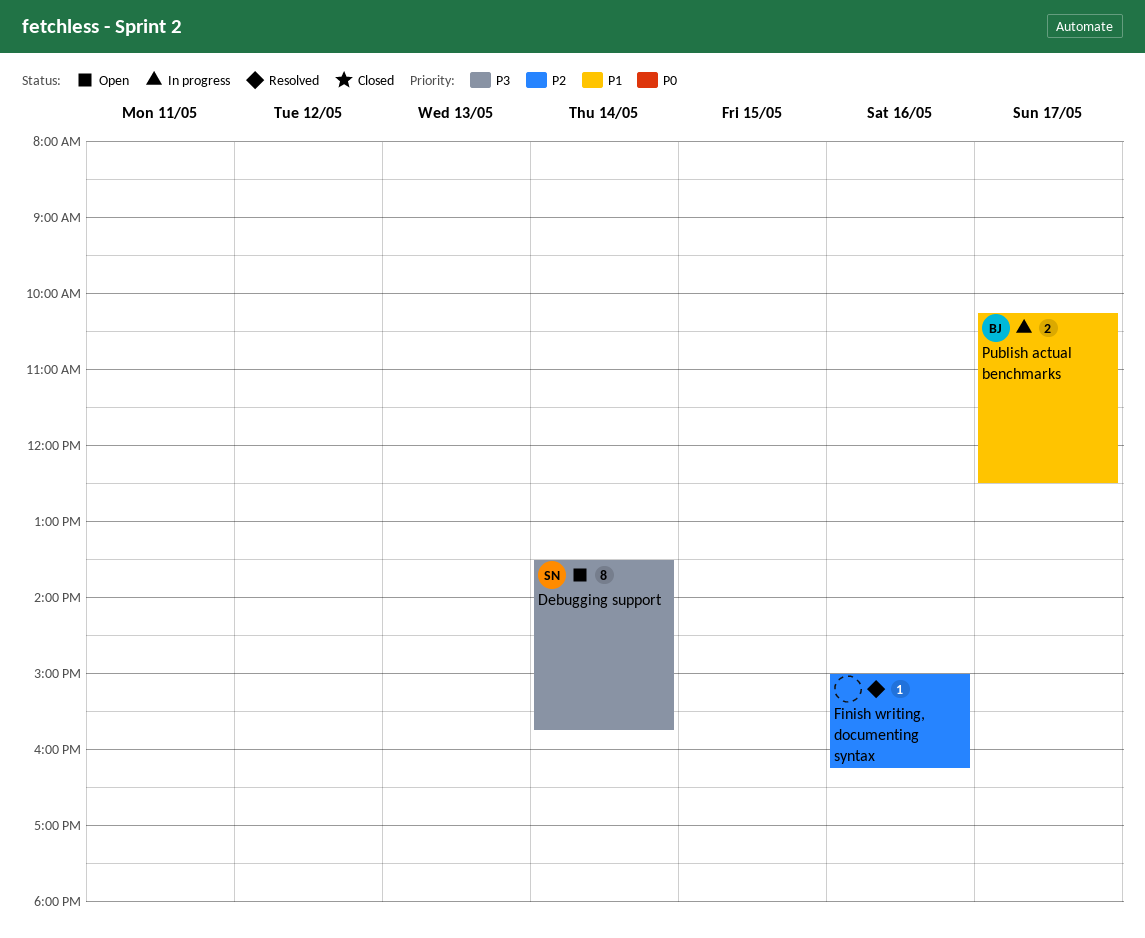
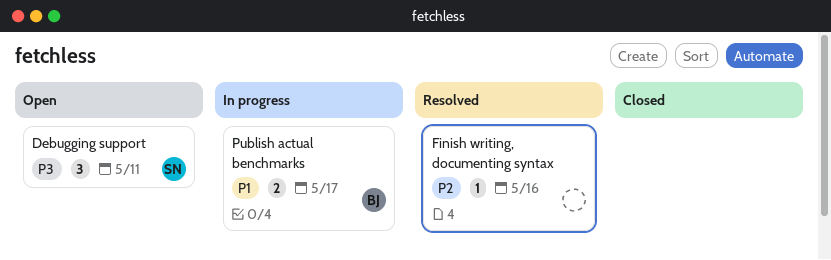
Debugging support, estimate: 8 -> 3
Debugging support, day: May 14 -> May 11

